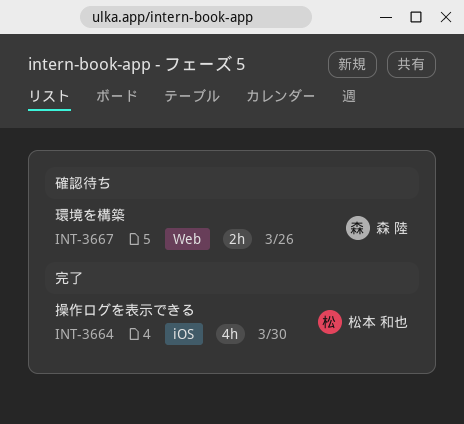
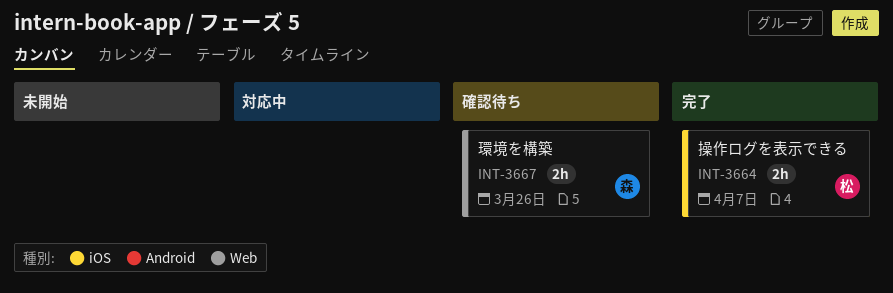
INT-3664, estimate: 4h -> 2h
INT-3664, due: Mar 30 -> Apr 7

